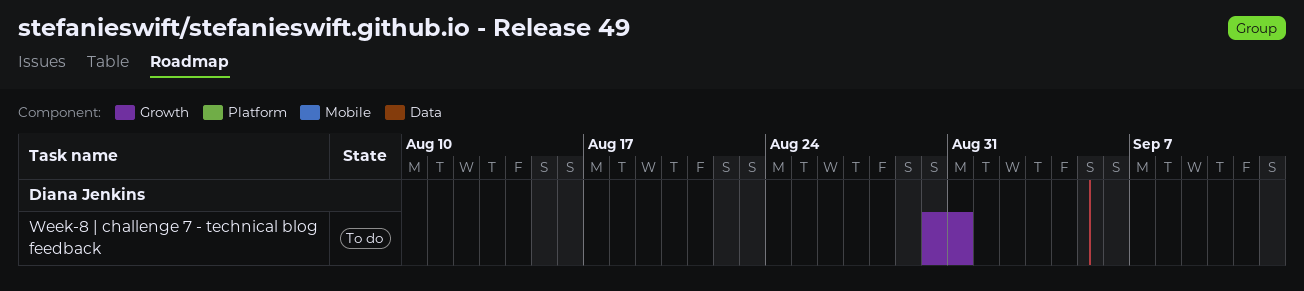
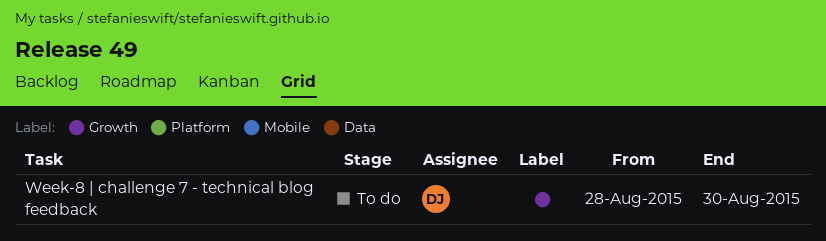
Week-8 | challenge 7 - technical blog feedback, start: Aug 30 -> Aug 28
Week-8 | challenge 7 - technical blog feedback, due: Aug 31 -> Aug 30

